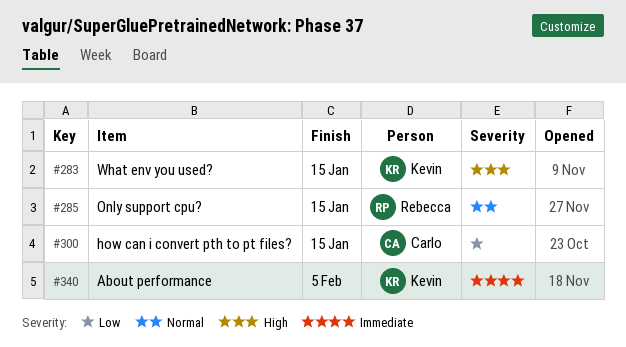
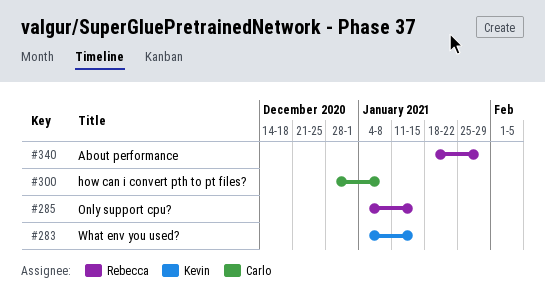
#300, due: Jan 15 -> Jan 8
#340, owner: Kevin -> Rebecca
#340, due: Feb 5 -> Jan 29

